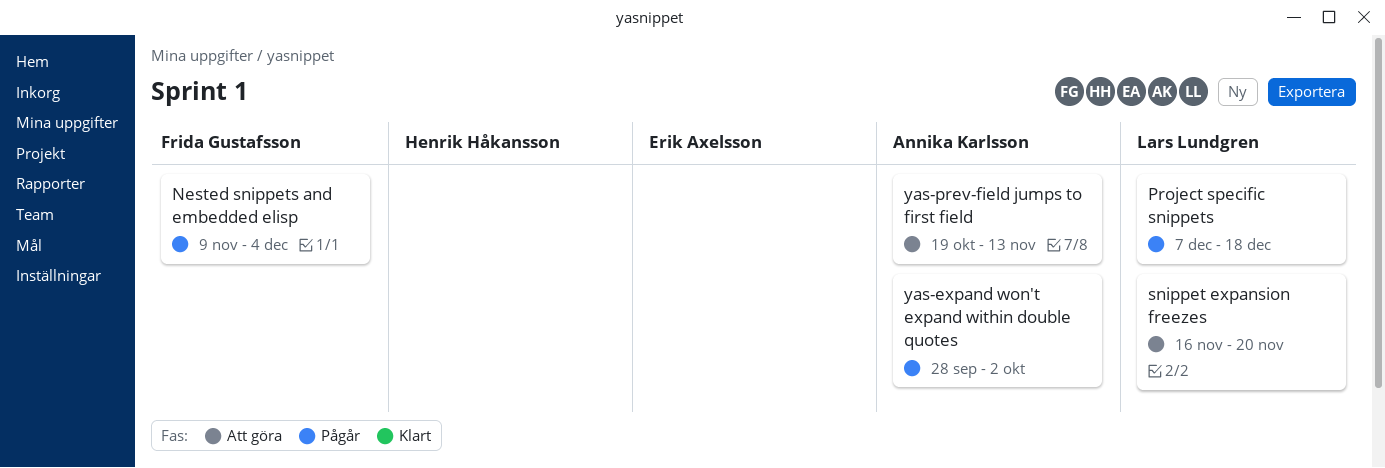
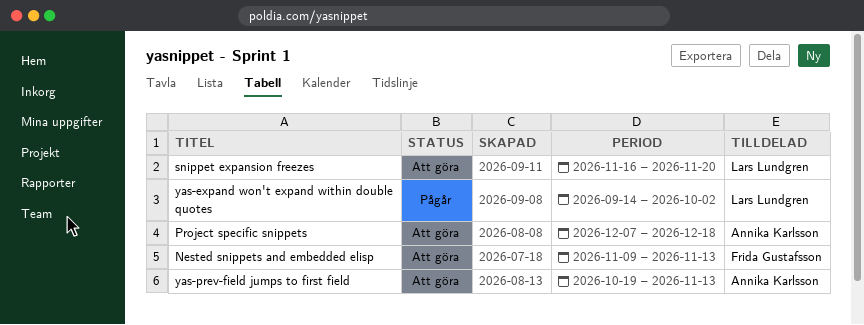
Nested snippets and embedded elisp, status: Pågår -> Att göra
Nested snippets and embedded elisp, due: Dec 4 -> Nov 13
Project specific snippets, status: Pågår -> Att göra
Project specific snippets, owner: Lars Lundgren -> Annika Karlsson
yas-expand won't expand within double quotes, owner: Annika Karlsson -> Lars Lundgren
yas-expand won't expand within double quotes, start: Sep 28 -> Sep 14

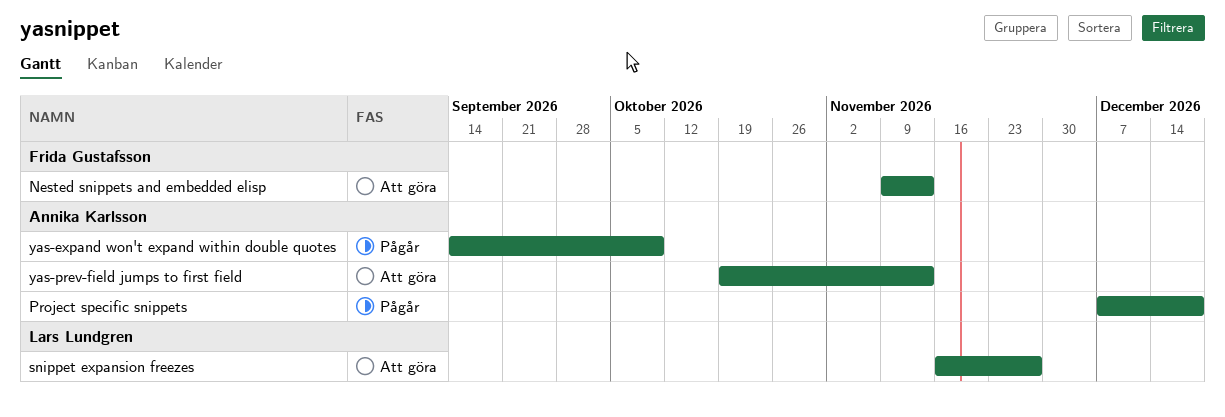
Project specific snippets, status: Att göra -> Pågår
snippet expansion freezes, due: Nov 20 -> Nov 27
yas-expand won't expand within double quotes, owner: Lars Lundgren -> Annika Karlsson
yas-expand won't expand within double quotes, due: Oct 2 -> Oct 9

